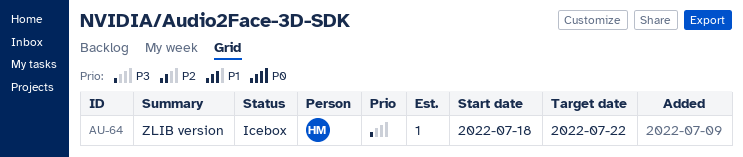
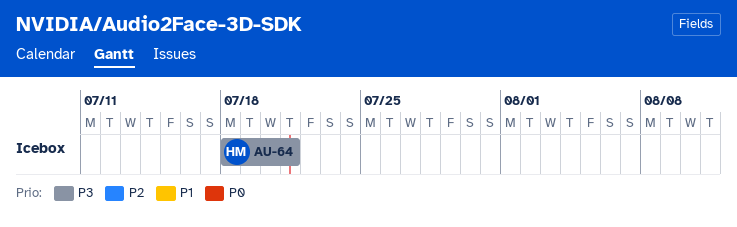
AU-64, due: Jul 22 -> Jul 21

